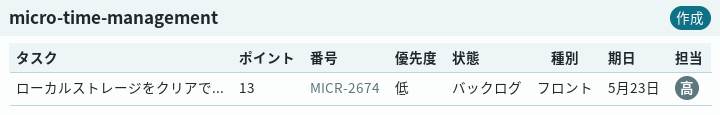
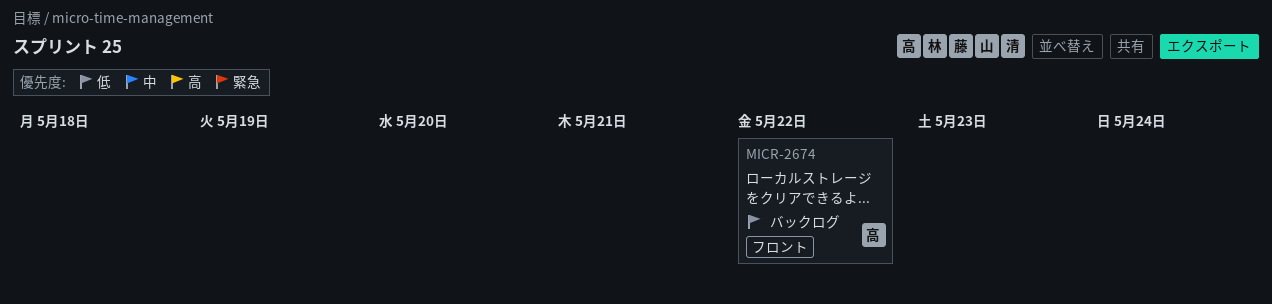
MICR-2674, due: May 23 -> May 22

